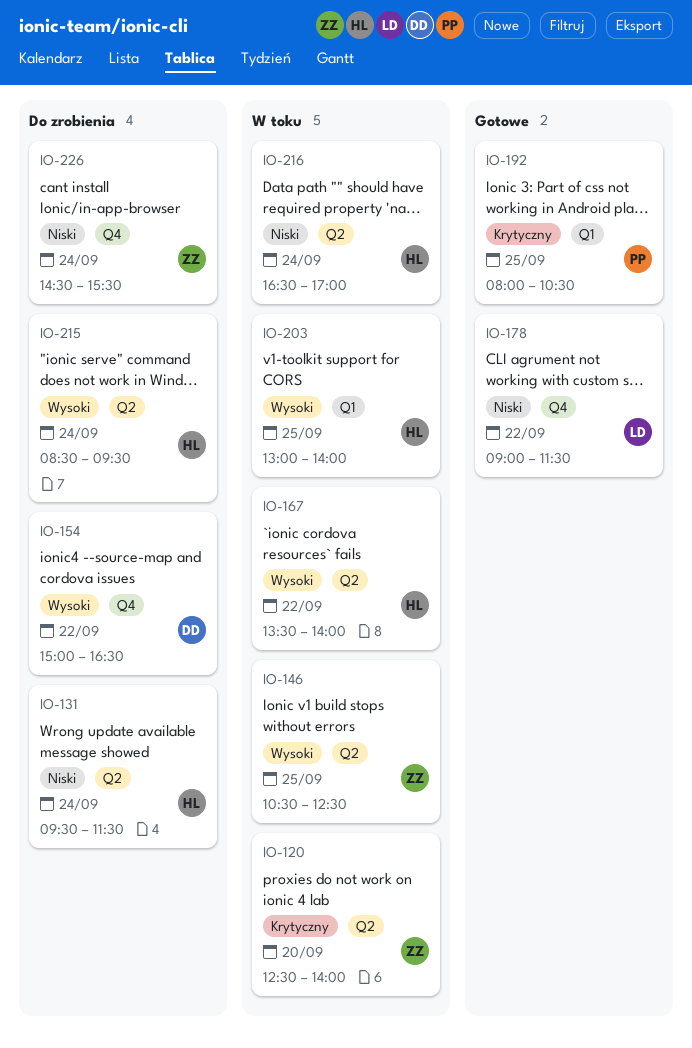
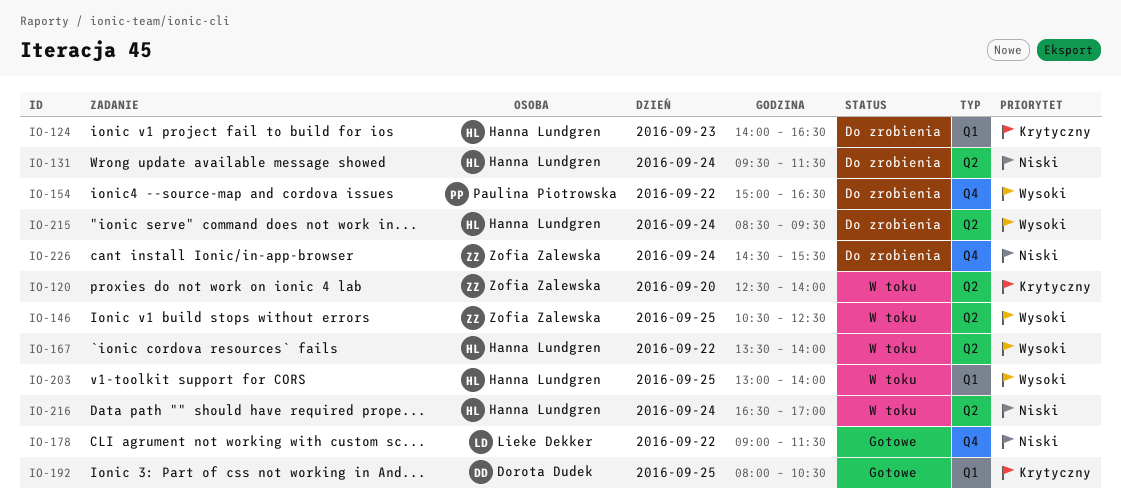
IO-124: none -> present
IO-154, owner: Dorota Dudek -> Paulina Piotrowska
IO-192, owner: Paulina Piotrowska -> Dorota Dudek

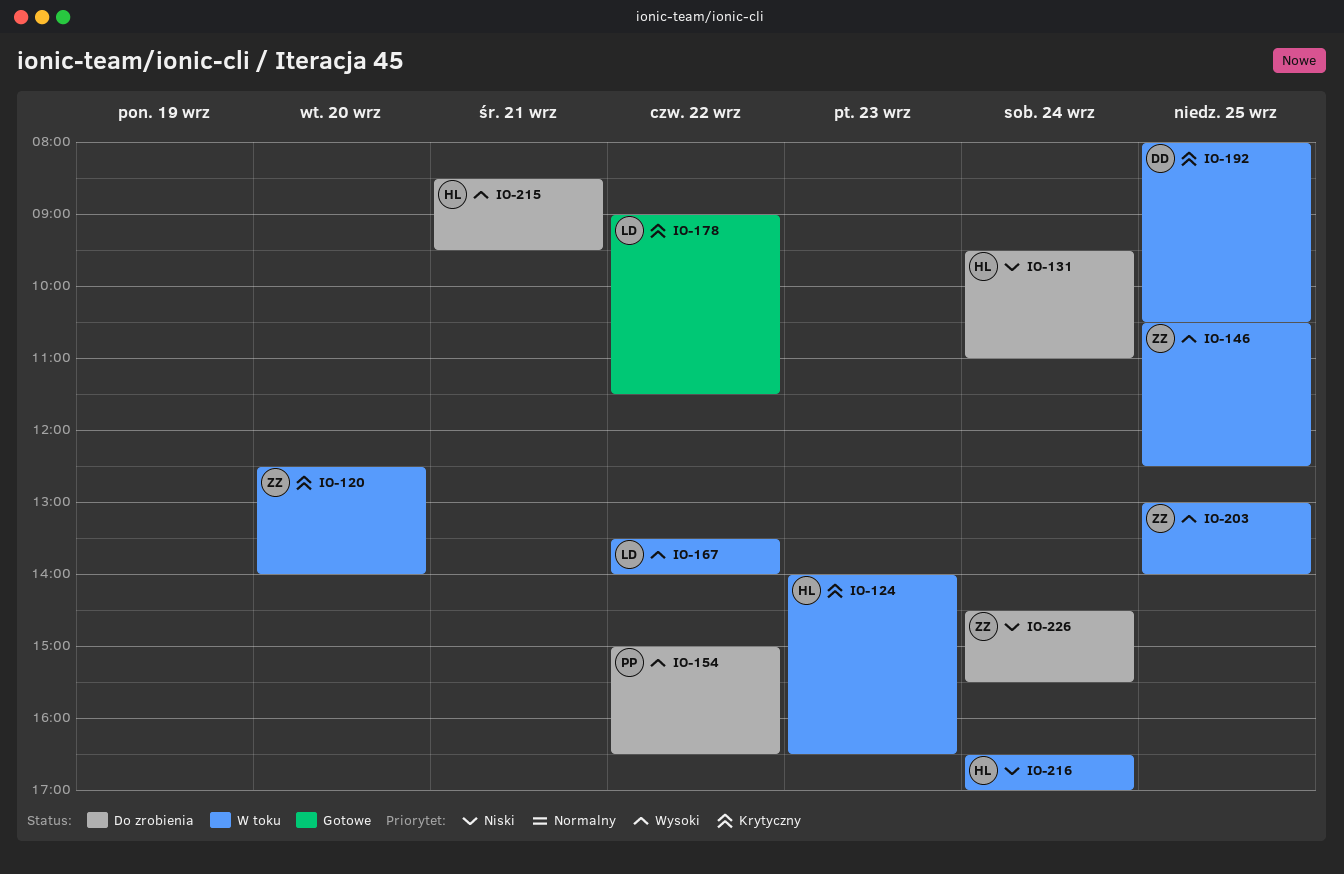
IO-124, status: Do zrobienia -> W toku
IO-131, ends: 11:30 -> 11:00
IO-167, owner: Hanna Lundgren -> Lieke Dekker
IO-178, priority: Niski -> Krytyczny
IO-192, status: Gotowe -> W toku
IO-203, owner: Hanna Lundgren -> Zofia Zalewska
IO-215, day: Sep 24 -> Sep 21

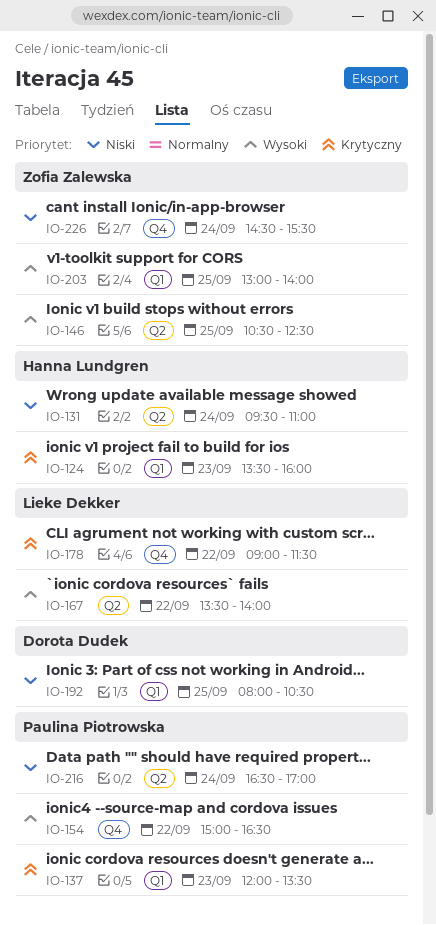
IO-120: present -> none
IO-124, begins: 14:00 -> 13:30
IO-124, ends: 16:30 -> 16:00
IO-137: none -> present
IO-192, priority: Krytyczny -> Niski
IO-215: present -> none
IO-216, owner: Hanna Lundgren -> Paulina Piotrowska

